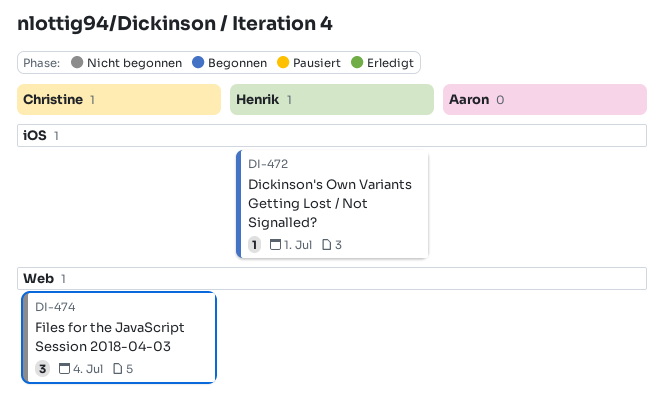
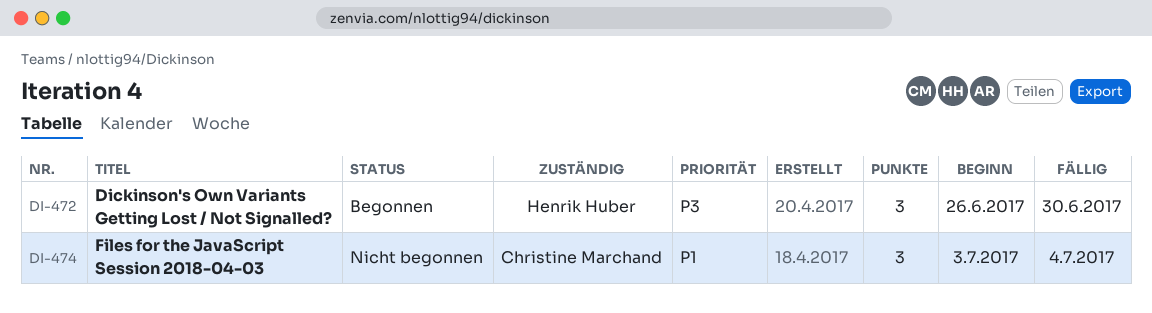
DI-472, estimate: 1 -> 3
DI-472, due: Jul 1 -> Jun 30

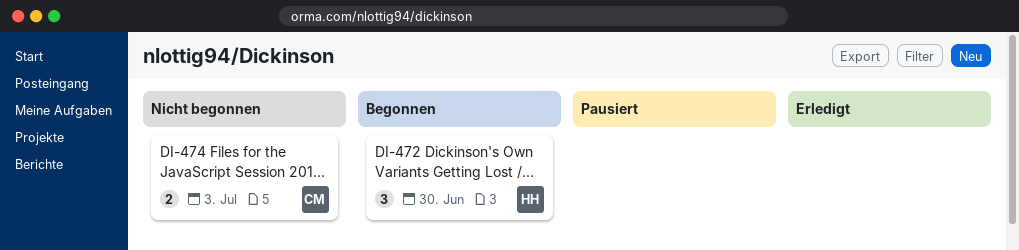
DI-474, estimate: 3 -> 2
DI-474, due: Jul 4 -> Jul 3

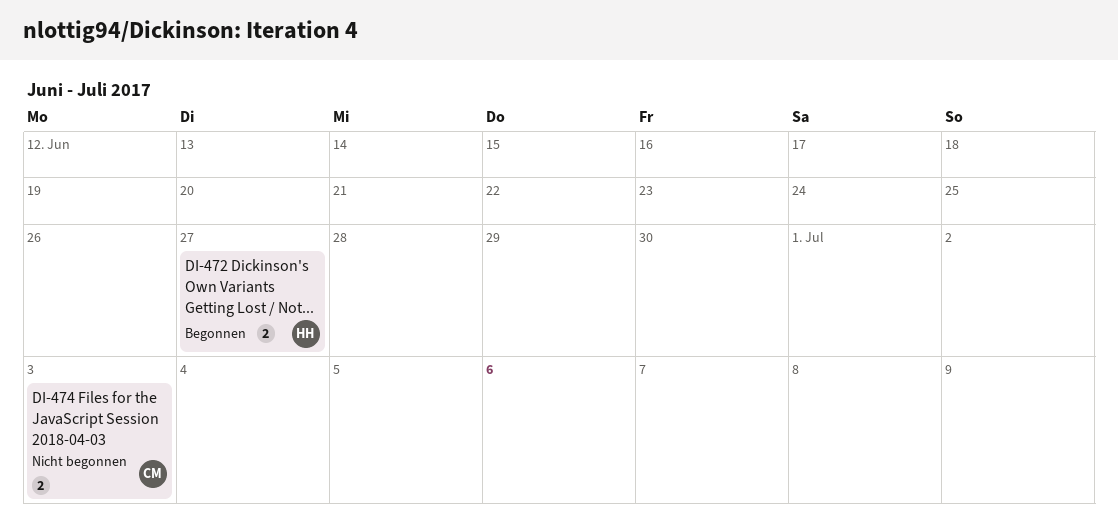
DI-472, estimate: 3 -> 2
DI-472, due: Jun 30 -> Jun 27

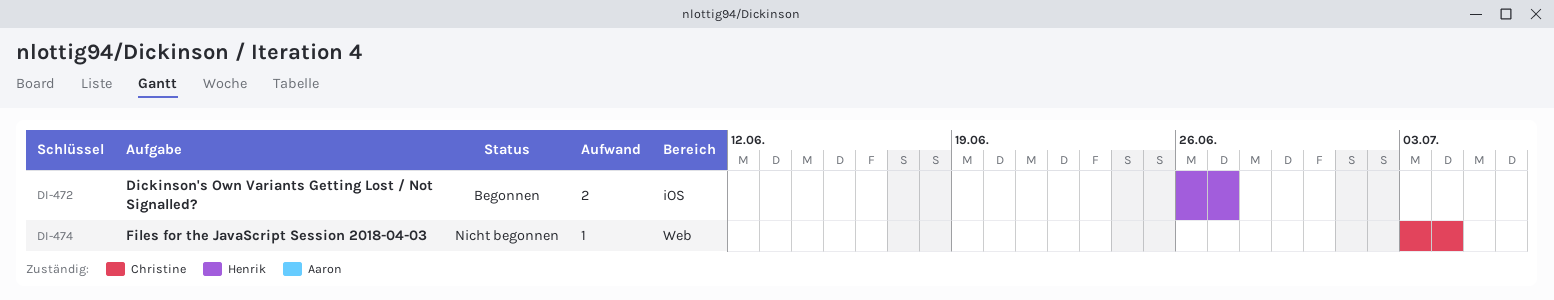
DI-474, estimate: 2 -> 1
DI-474, due: Jul 3 -> Jul 4

